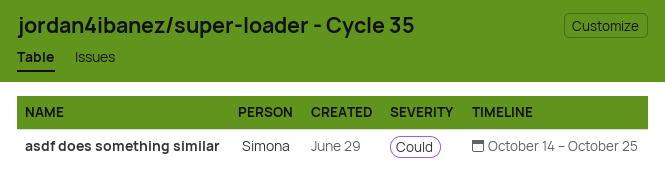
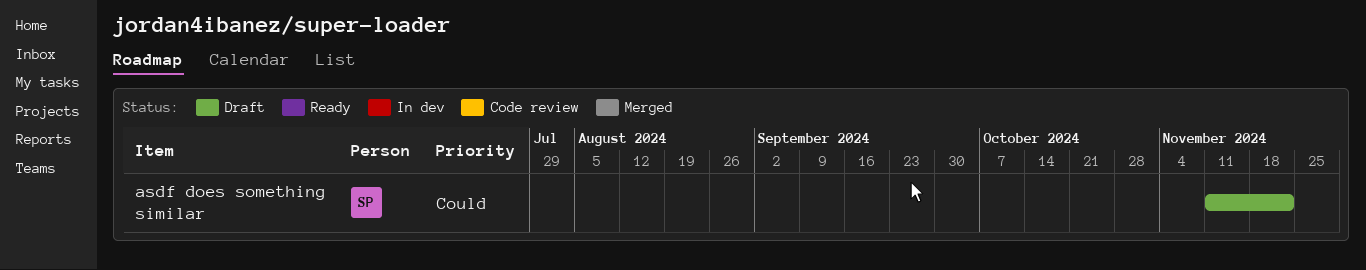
asdf does something similar, start: Oct 14 -> Nov 11
asdf does something similar, due: Oct 25 -> Nov 22

